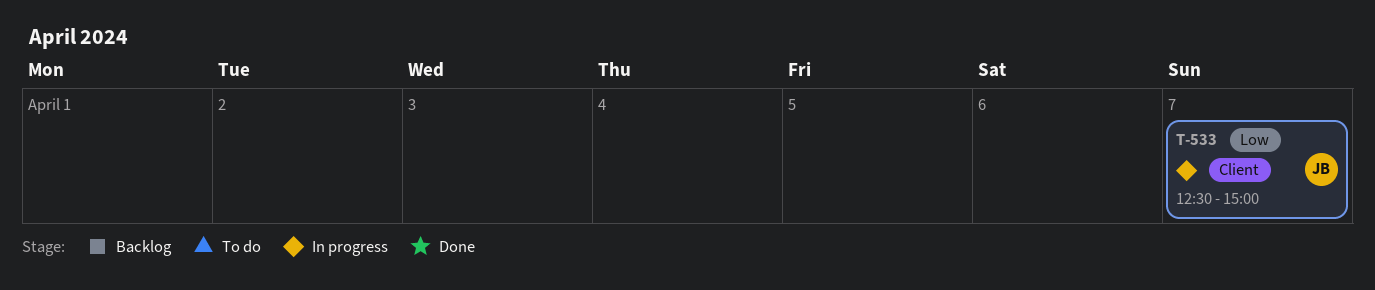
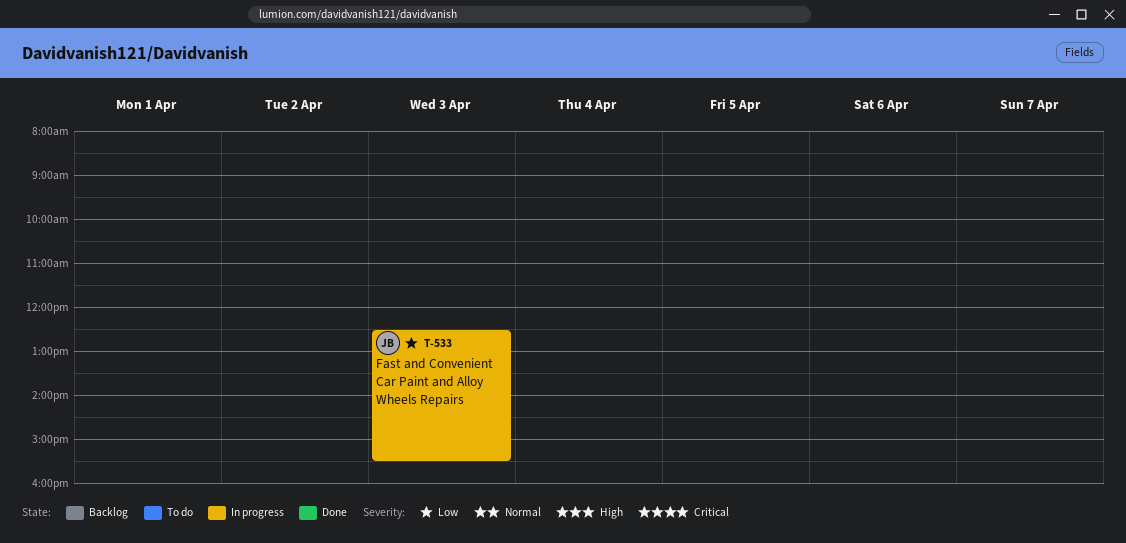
T-533, day: Apr 7 -> Apr 3
T-533, ends: 15:00 -> 15:30

